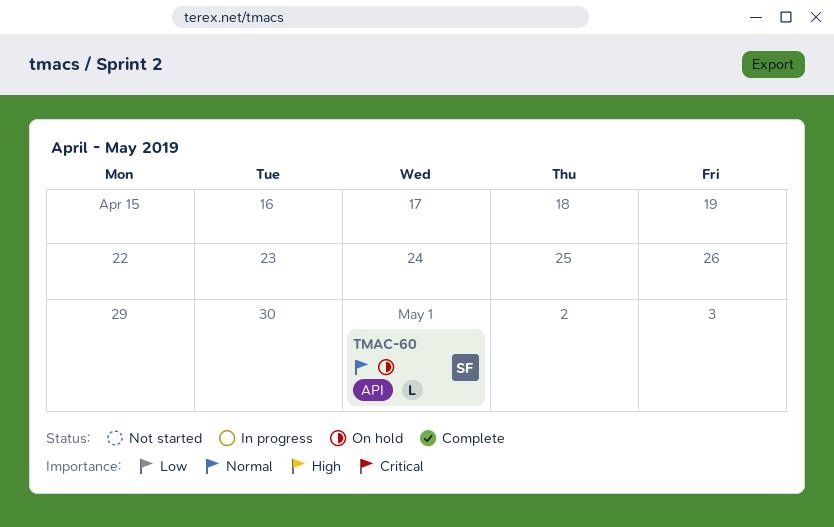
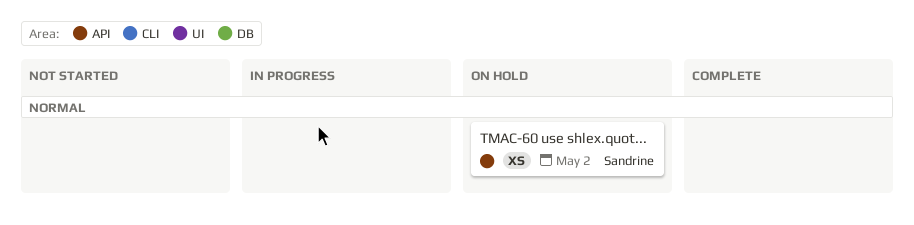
TMAC-60, estimate: L -> XS
TMAC-60, due: May 1 -> May 2

